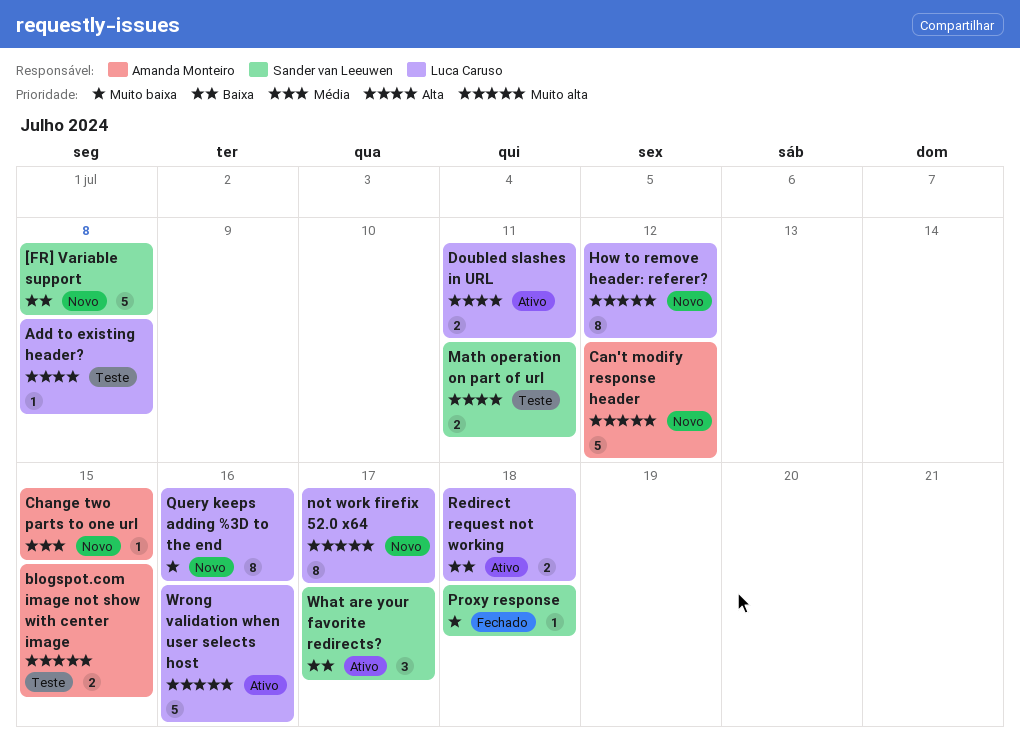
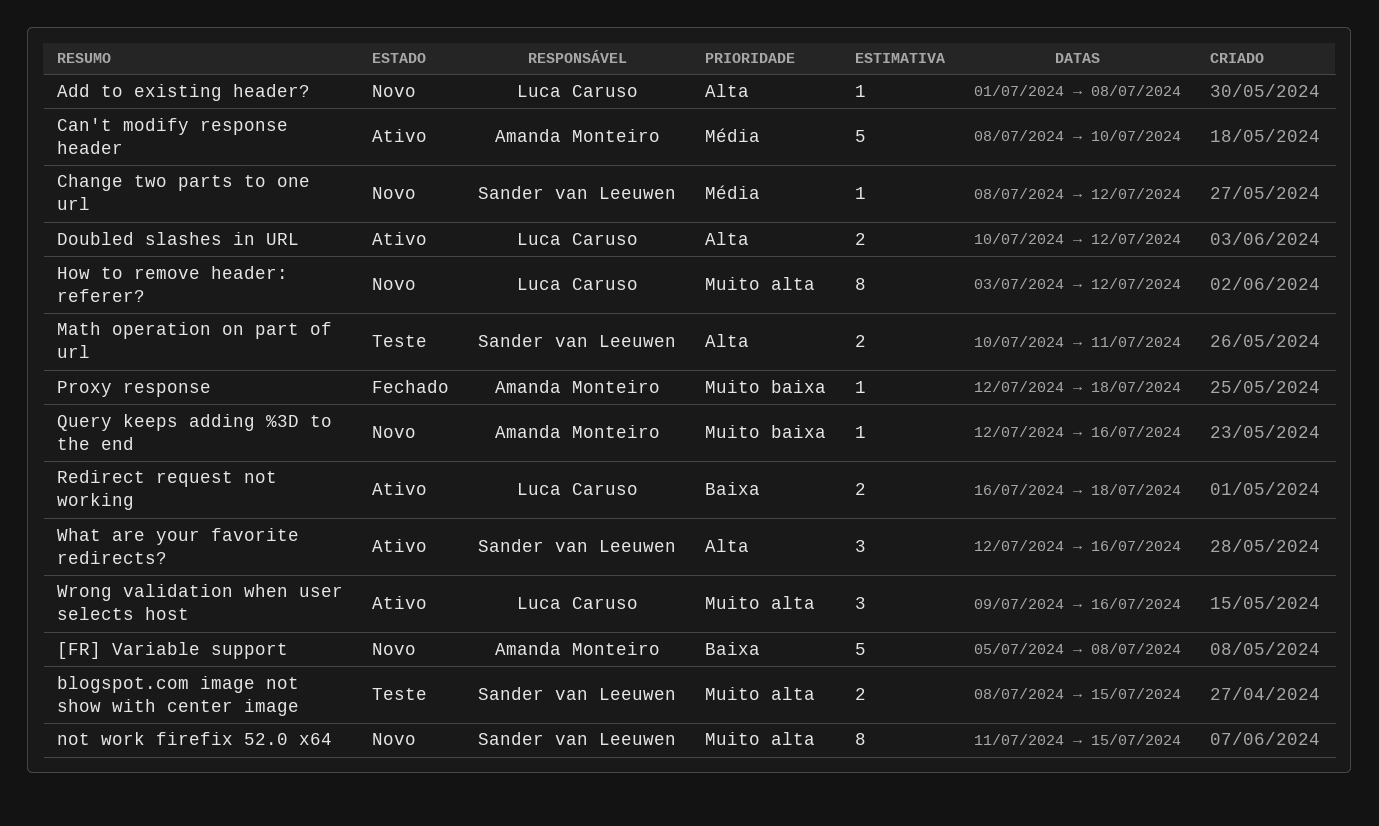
[FR] Variable support, owner: Sander van Leeuwen -> Amanda Monteiro
Add to existing header?, status: Teste -> Novo
blogspot.com image not show with center image, owner: Amanda Monteiro -> Sander van Leeuwen
Can't modify response header, status: Novo -> Ativo
Can't modify response header, priority: Muito alta -> Média
Can't modify response header, due: Jul 12 -> Jul 10
Change two parts to one url, owner: Amanda Monteiro -> Sander van Leeuwen
Change two parts to one url, due: Jul 15 -> Jul 12
Doubled slashes in URL, due: Jul 11 -> Jul 12
not work firefix 52.0 x64, owner: Luca Caruso -> Sander van Leeuwen
not work firefix 52.0 x64, due: Jul 17 -> Jul 15
Proxy response, owner: Sander van Leeuwen -> Amanda Monteiro
Query keeps adding %3D to the end, owner: Luca Caruso -> Amanda Monteiro
Query keeps adding %3D to the end, estimate: 8 -> 1
What are your favorite redirects?, priority: Baixa -> Alta
What are your favorite redirects?, due: Jul 17 -> Jul 16
Wrong validation when user selects host, estimate: 5 -> 3

